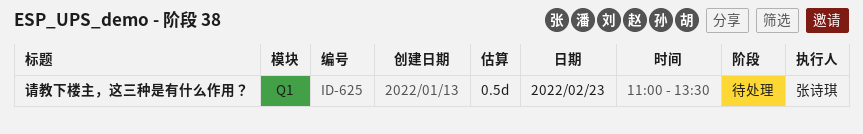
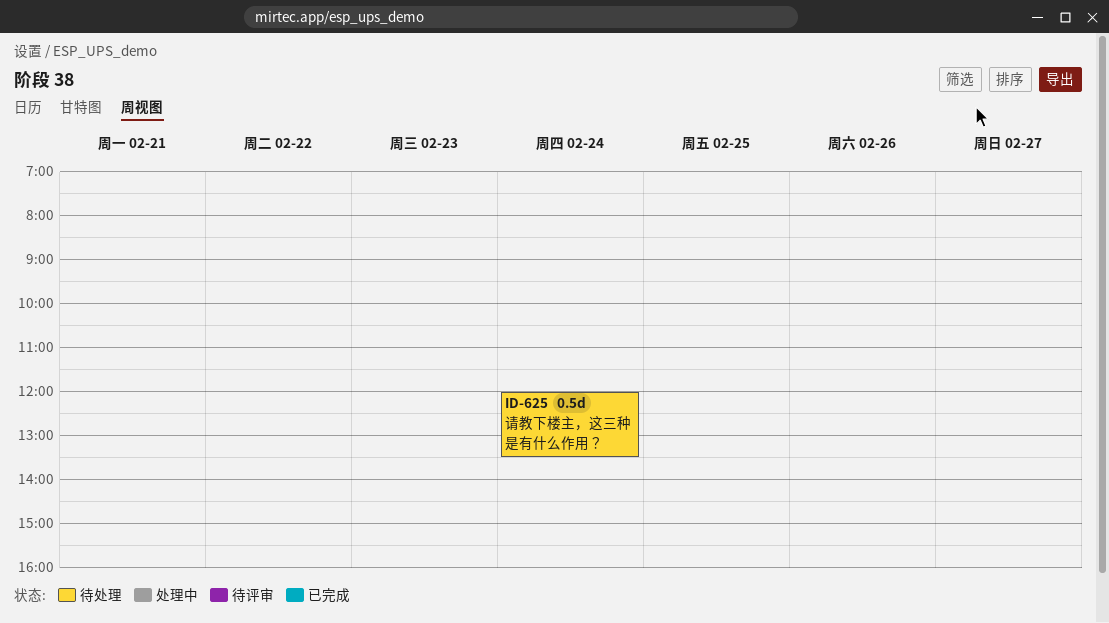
ID-625, day: Feb 23 -> Feb 24
ID-625, begins: 11:00 -> 12:00

